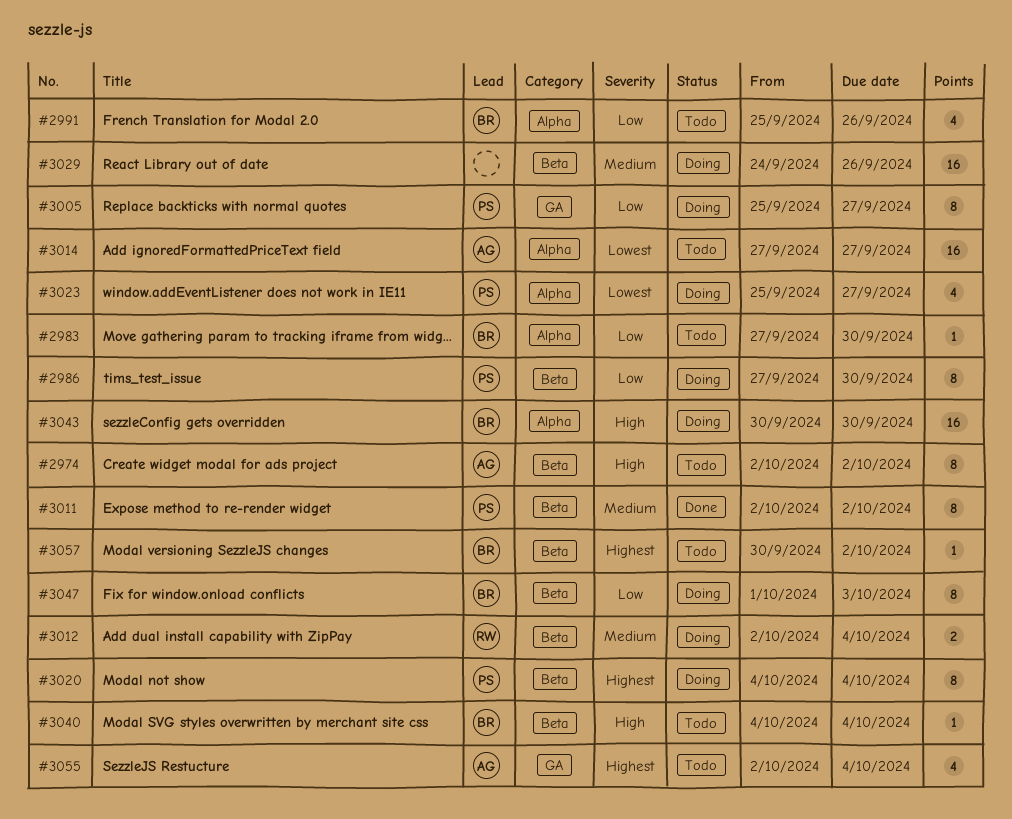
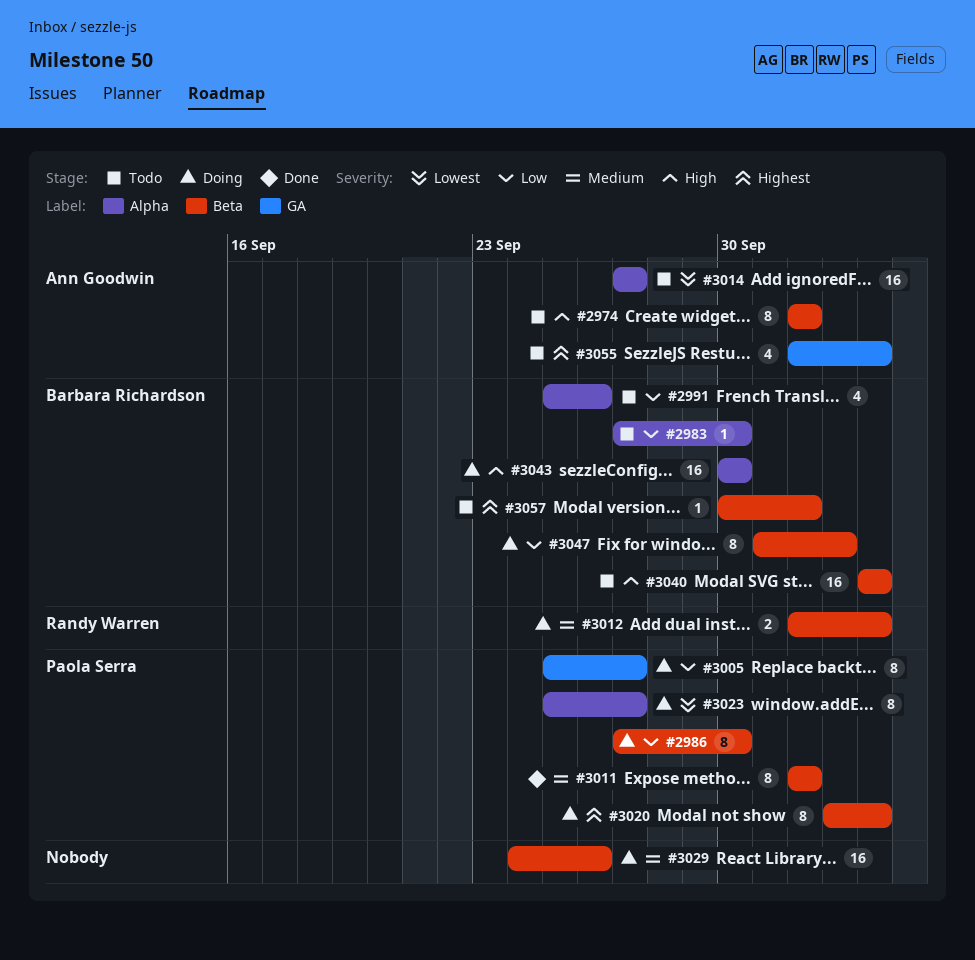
#3020, start: Oct 4 -> Oct 3
#3023, estimate: 4 -> 8
#3040, estimate: 1 -> 16

